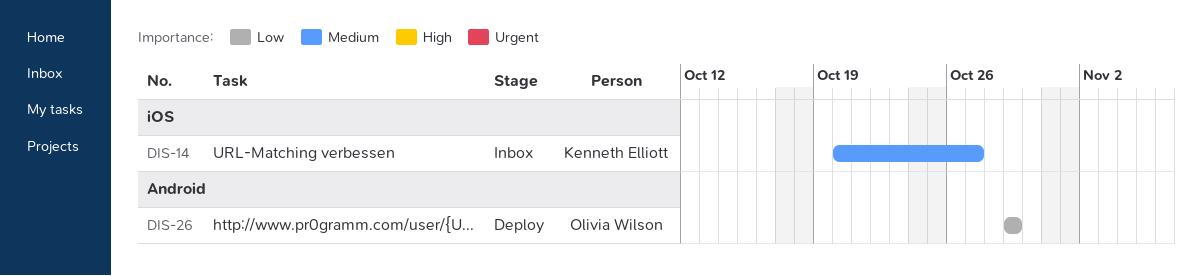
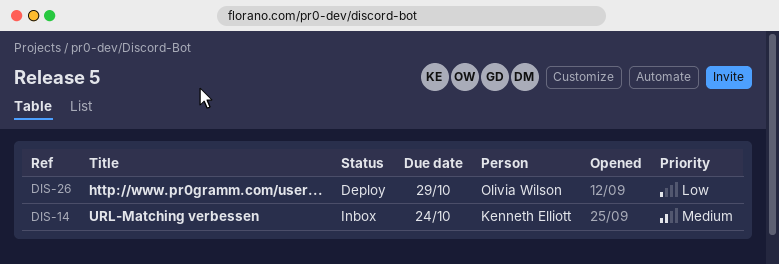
DIS-14, due: Oct 27 -> Oct 24

